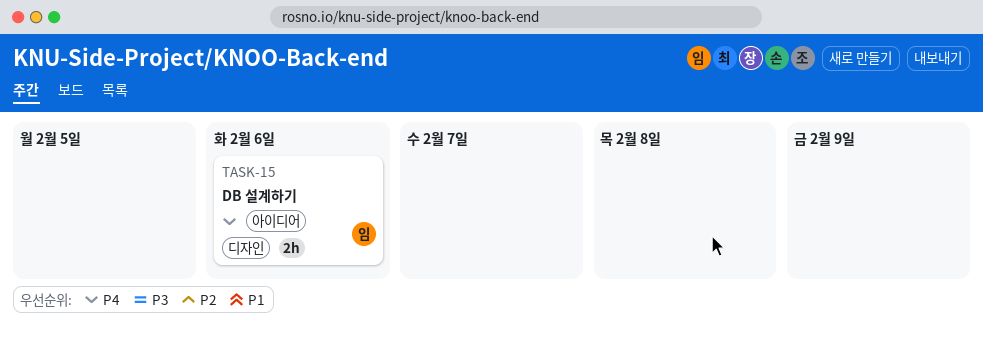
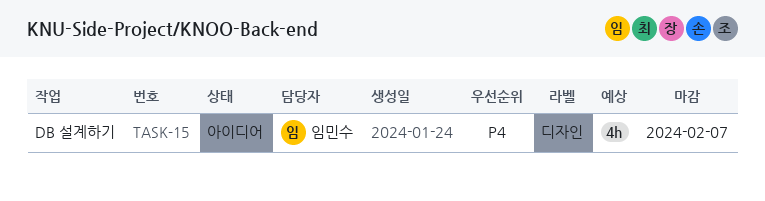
TASK-15, estimate: 2h -> 4h
TASK-15, due: Feb 6 -> Feb 7

